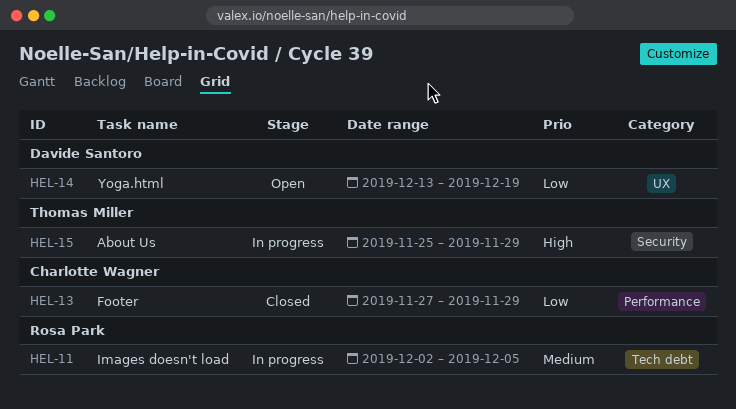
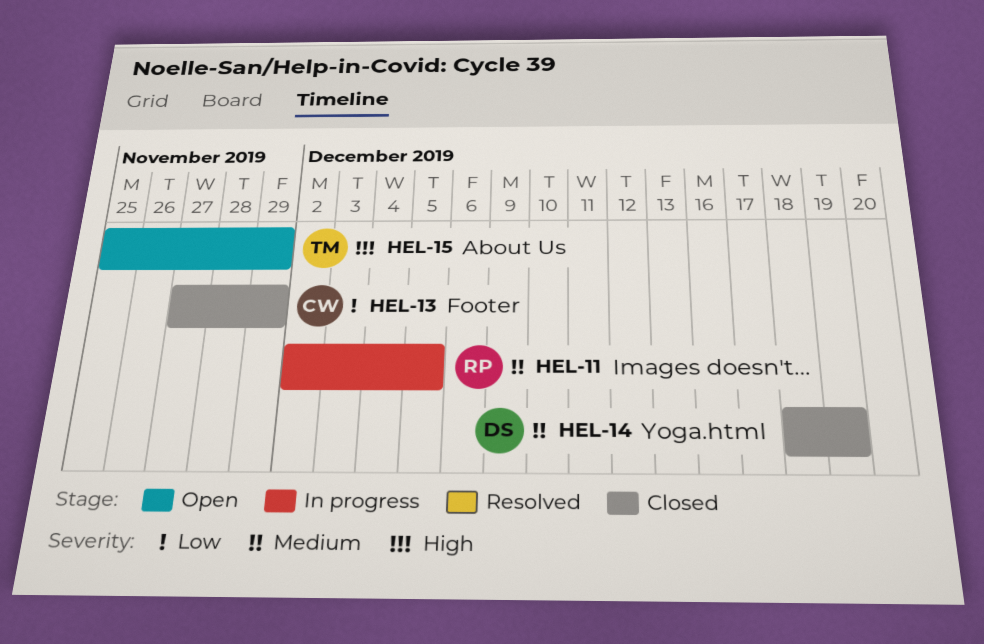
HEL-14, status: Open -> Closed
HEL-14, priority: Low -> Medium
HEL-14, start: Dec 13 -> Dec 18
HEL-15, status: In progress -> Open

